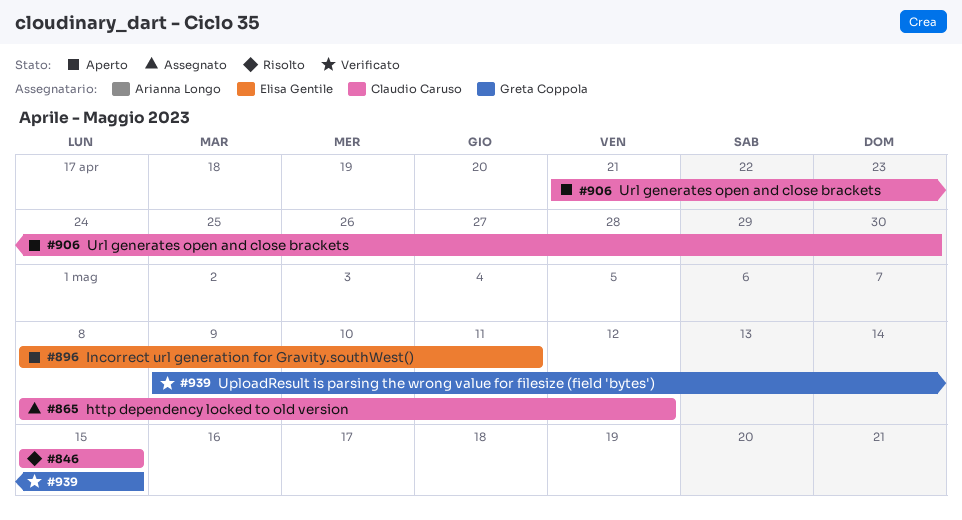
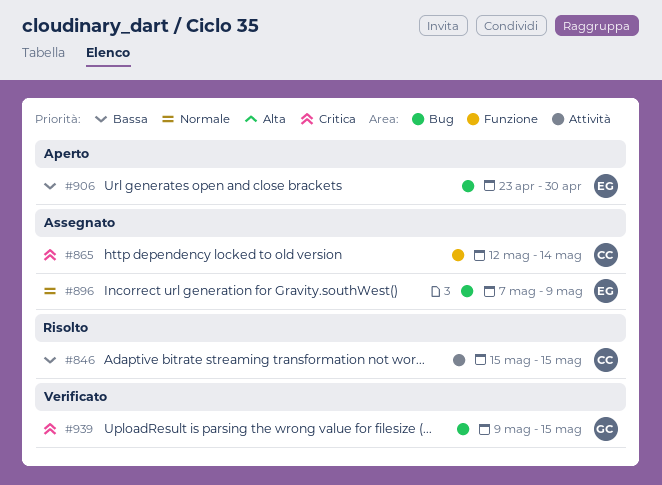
#865, start: May 8 -> May 12
#865, due: May 12 -> May 14
#896, status: Aperto -> Assegnato
#896, start: May 8 -> May 7
#896, due: May 11 -> May 9
#906, owner: Claudio Caruso -> Elisa Gentile
#906, start: Apr 21 -> Apr 23

